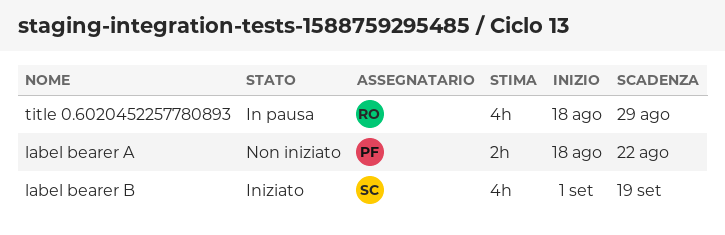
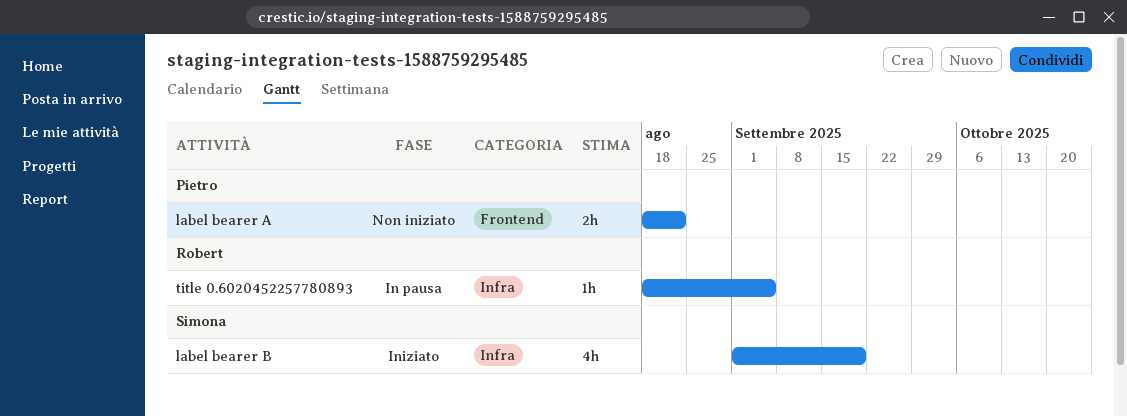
title 0.6020452257780893, estimate: 4h -> 1h
title 0.6020452257780893, due: Aug 29 -> Sep 5

